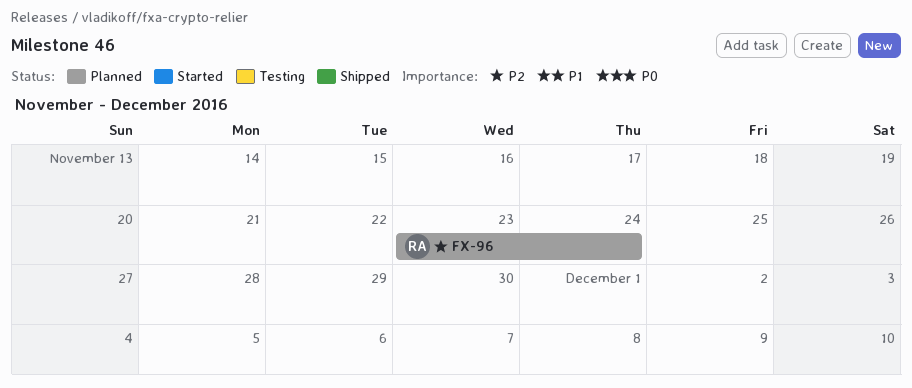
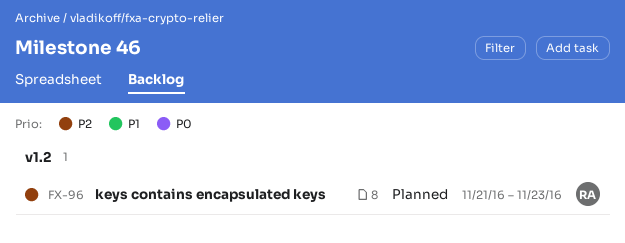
FX-96, start: Nov 23 -> Nov 21
FX-96, due: Nov 24 -> Nov 23

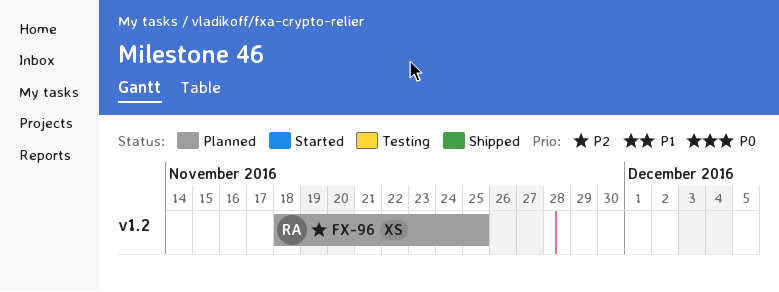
FX-96, start: Nov 21 -> Nov 18
FX-96, due: Nov 23 -> Nov 25

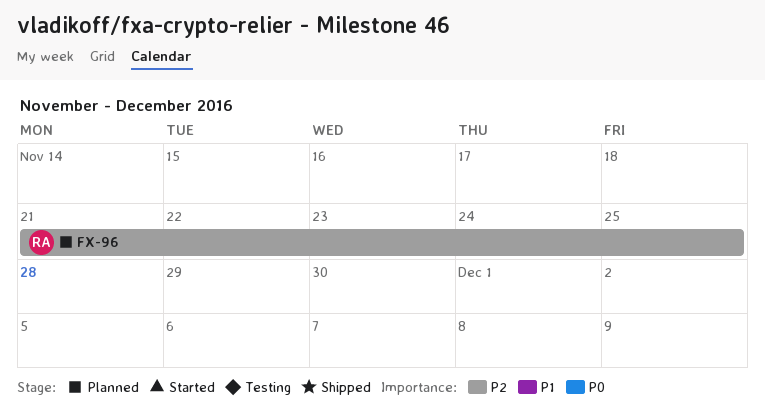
FX-96, start: Nov 18 -> Nov 21

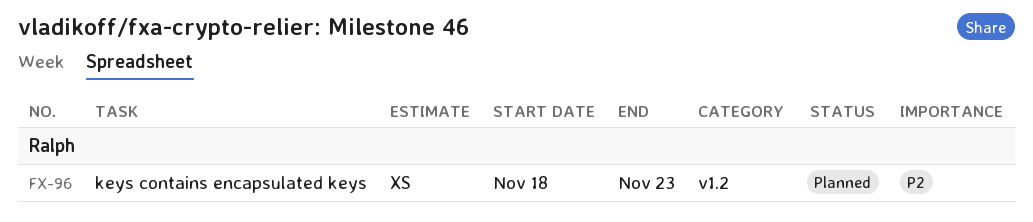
FX-96, start: Nov 21 -> Nov 18
FX-96, due: Nov 25 -> Nov 23

